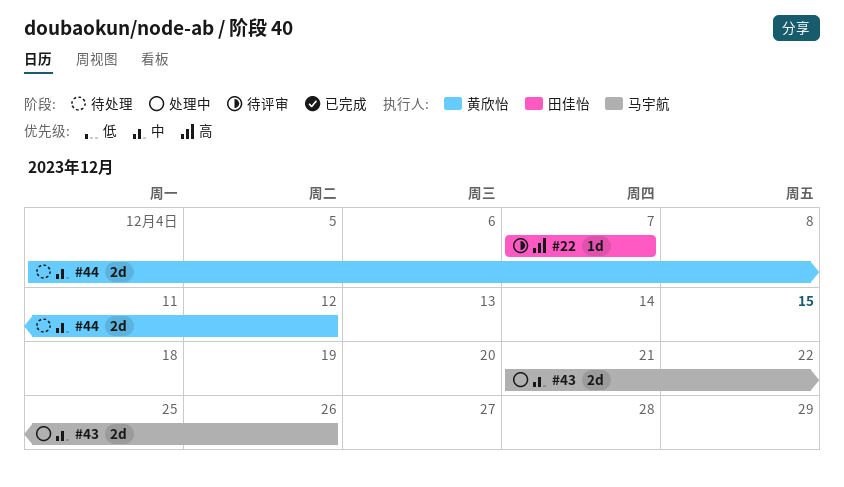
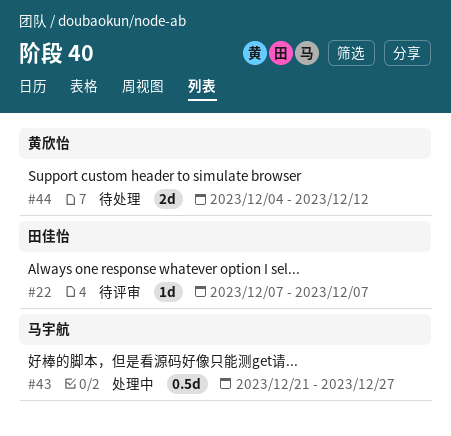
#43, estimate: 2d -> 0.5d
#43, due: Dec 26 -> Dec 27

